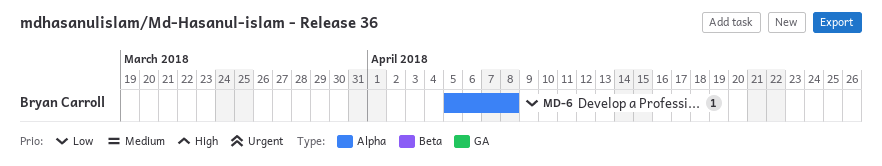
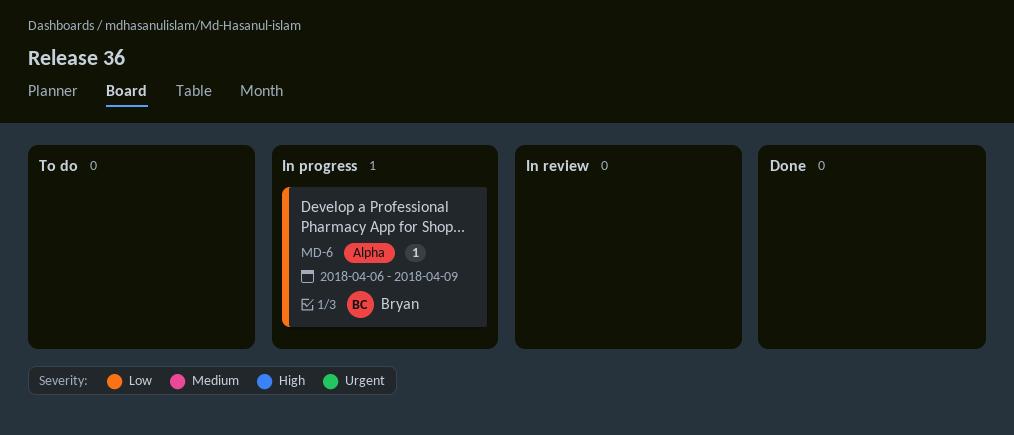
MD-6, start: Apr 5 -> Apr 6
MD-6, due: Apr 8 -> Apr 9

